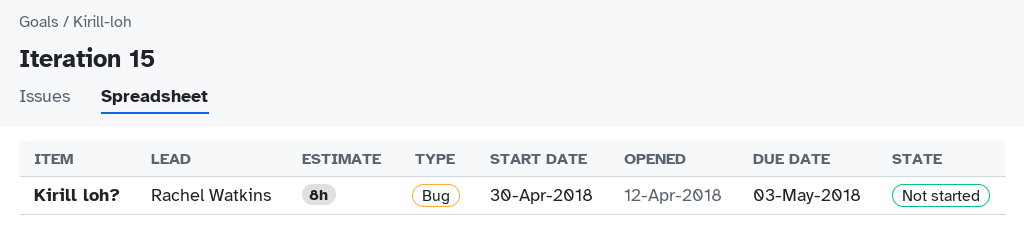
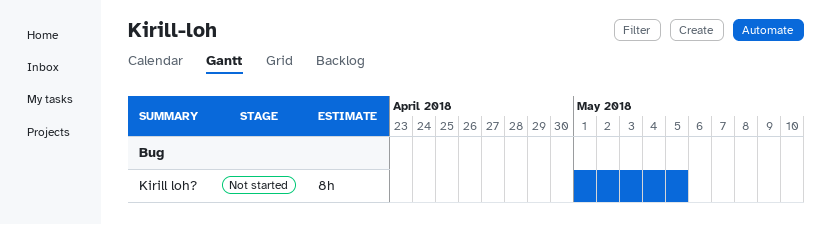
Kirill loh?, start: Apr 30 -> May 1
Kirill loh?, due: May 3 -> May 5

